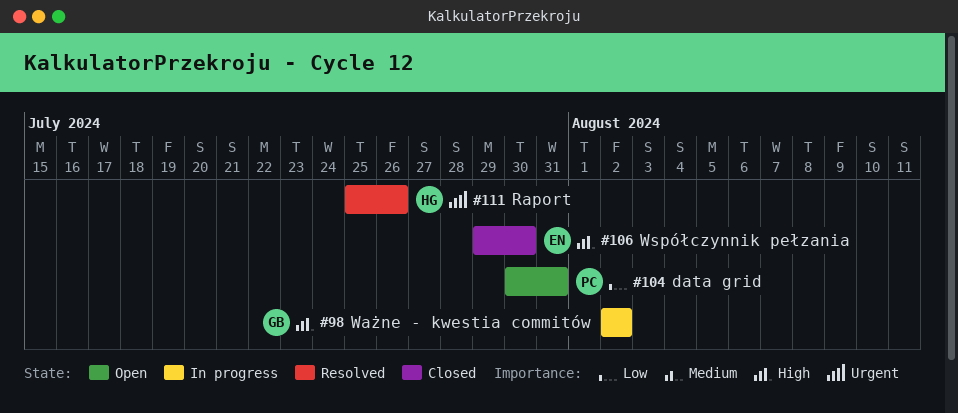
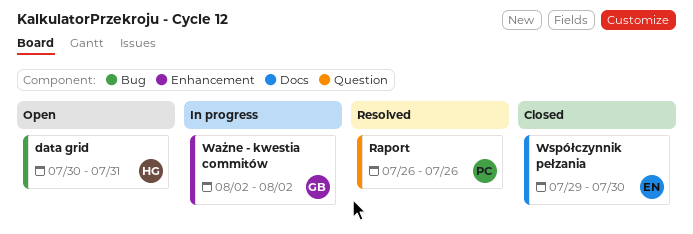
data grid, owner: PC -> HG
Raport, owner: HG -> PC
Raport, start: Jul 25 -> Jul 26

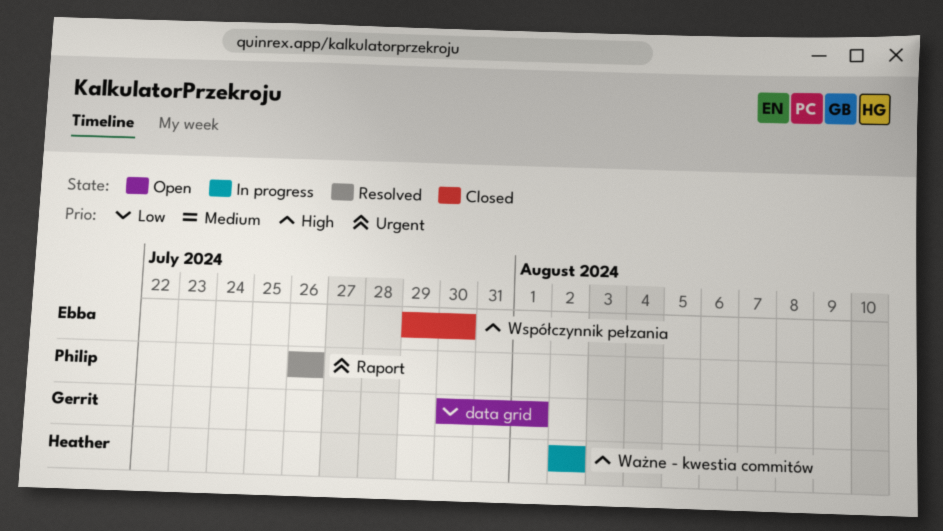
data grid, owner: Heather -> Gerrit
data grid, due: Jul 31 -> Aug 1
Ważne - kwestia commitów, owner: Gerrit -> Heather

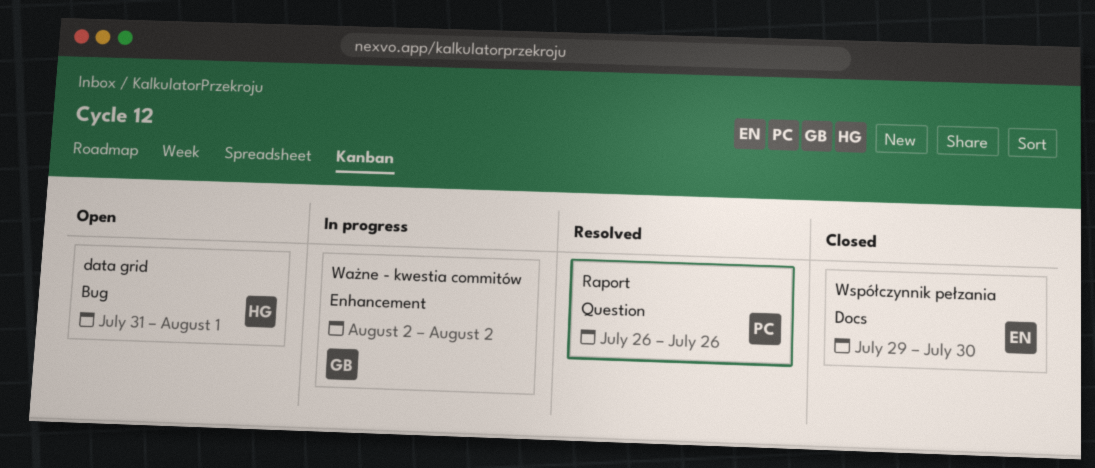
data grid, owner: Gerrit -> Heather
data grid, start: Jul 30 -> Jul 31
Ważne - kwestia commitów, owner: Heather -> Gerrit

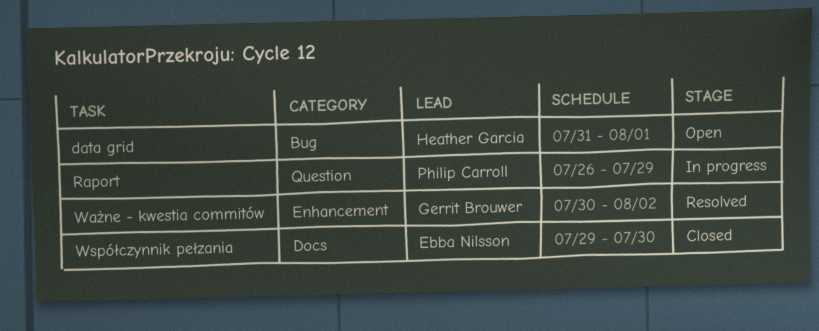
Raport, status: Resolved -> In progress
Raport, due: Jul 26 -> Jul 29
Ważne - kwestia commitów, status: In progress -> Resolved
Ważne - kwestia commitów, start: Aug 2 -> Jul 30

